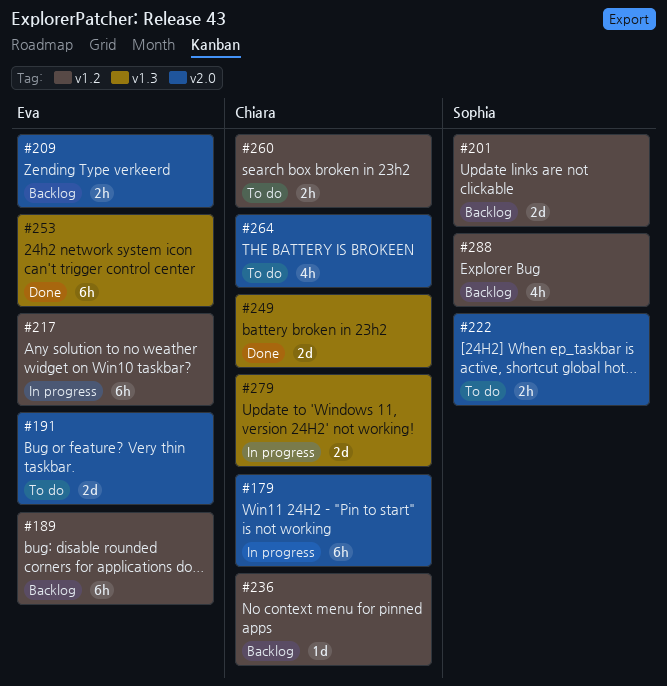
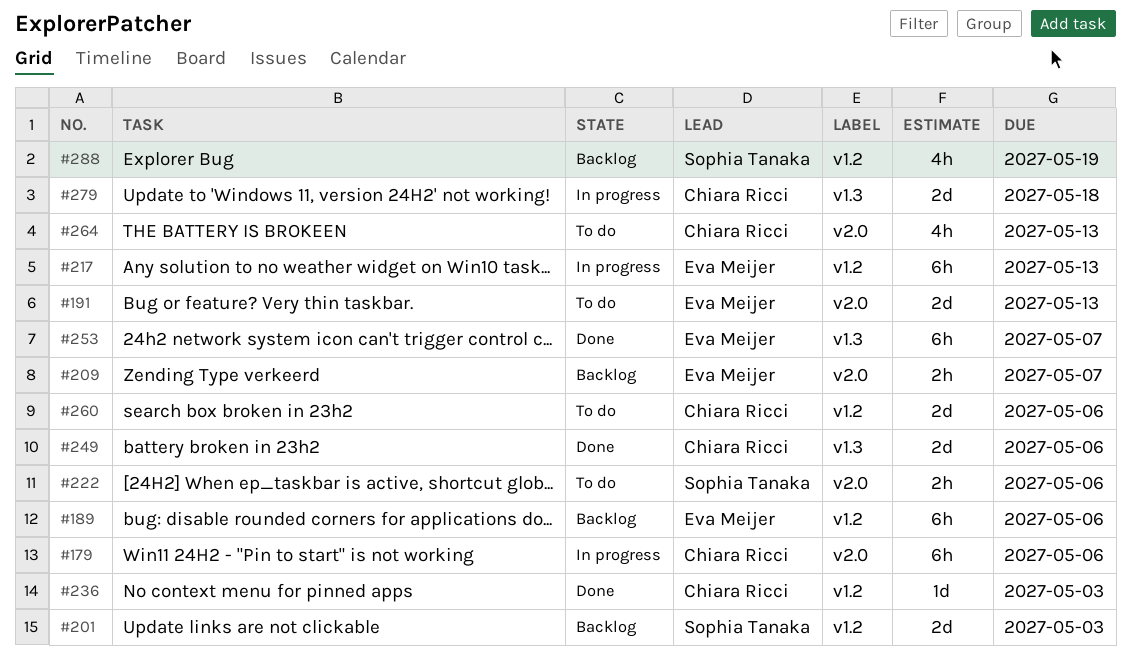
#236, status: Backlog -> Done
#260, estimate: 2h -> 2d

